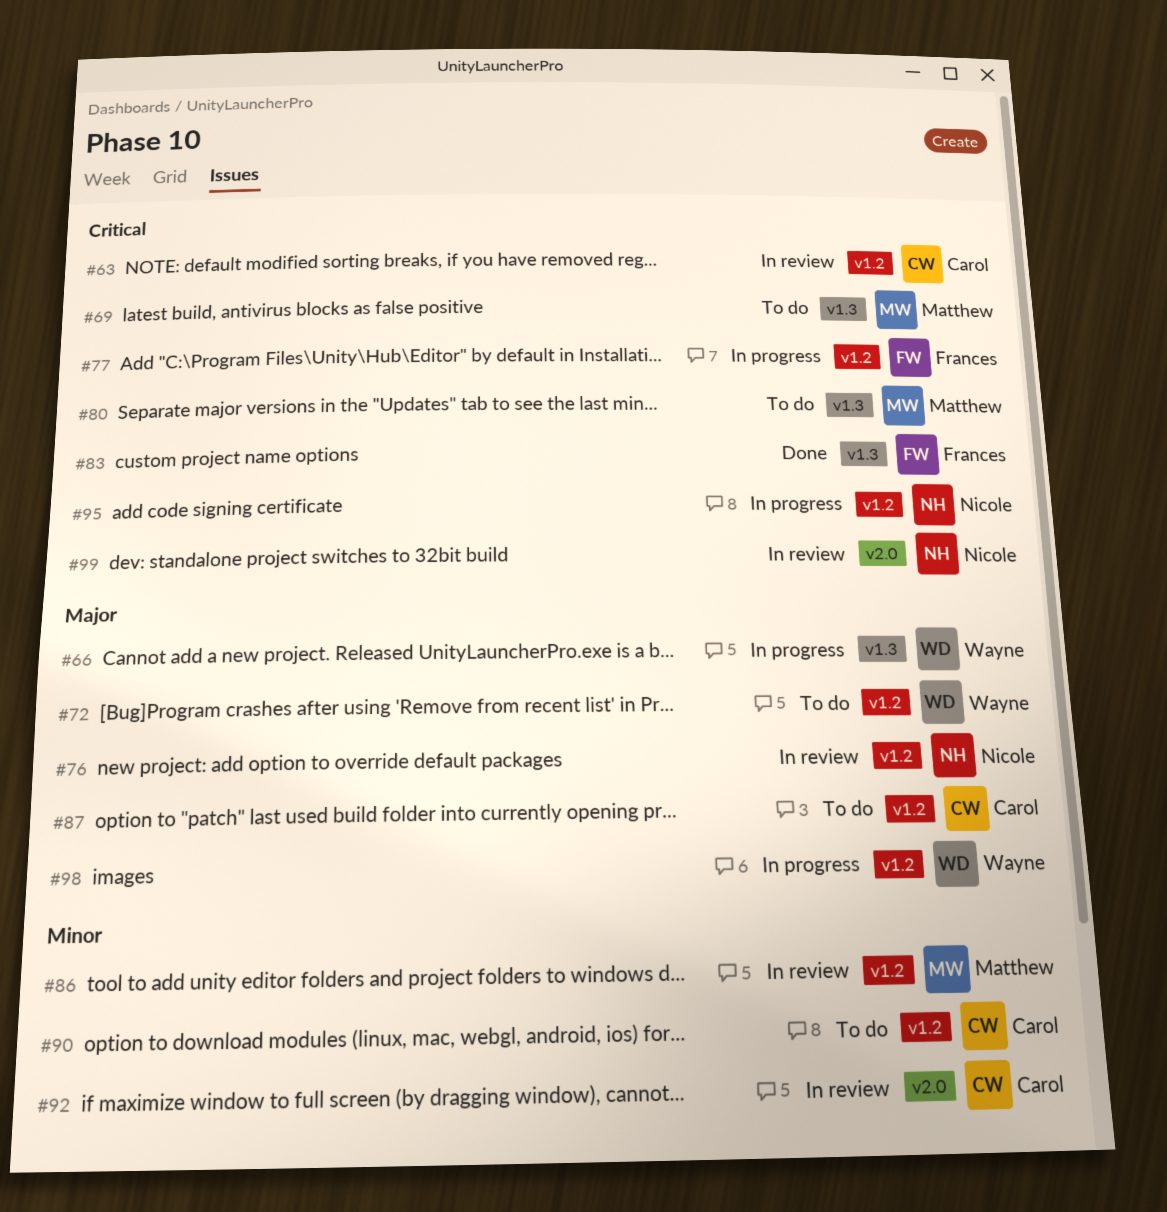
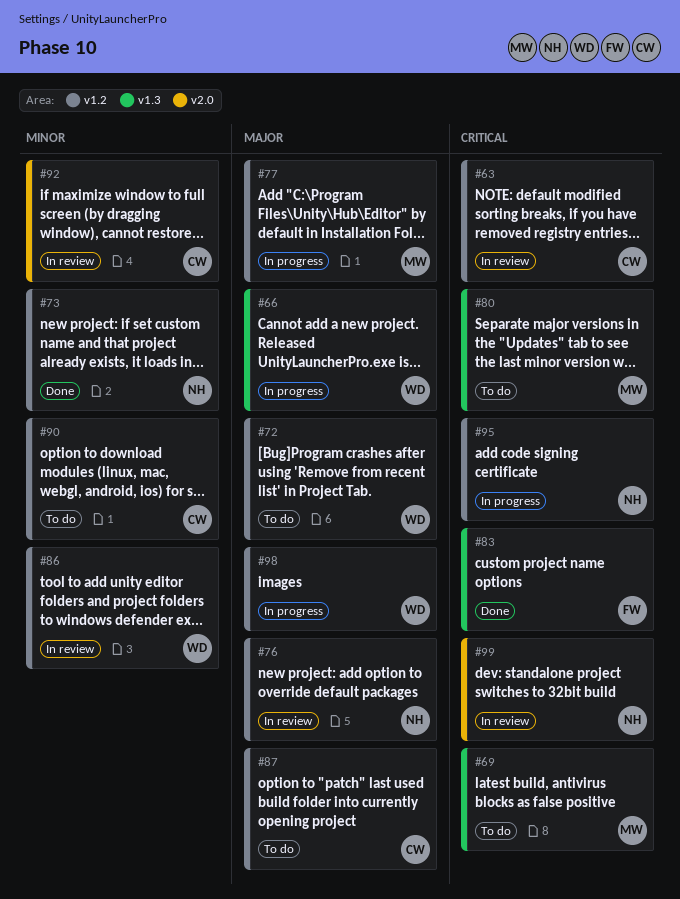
#73: none -> present
#77, owner: Frances -> Matthew
#77, priority: Critical -> Major
#86, owner: Matthew -> Wayne

